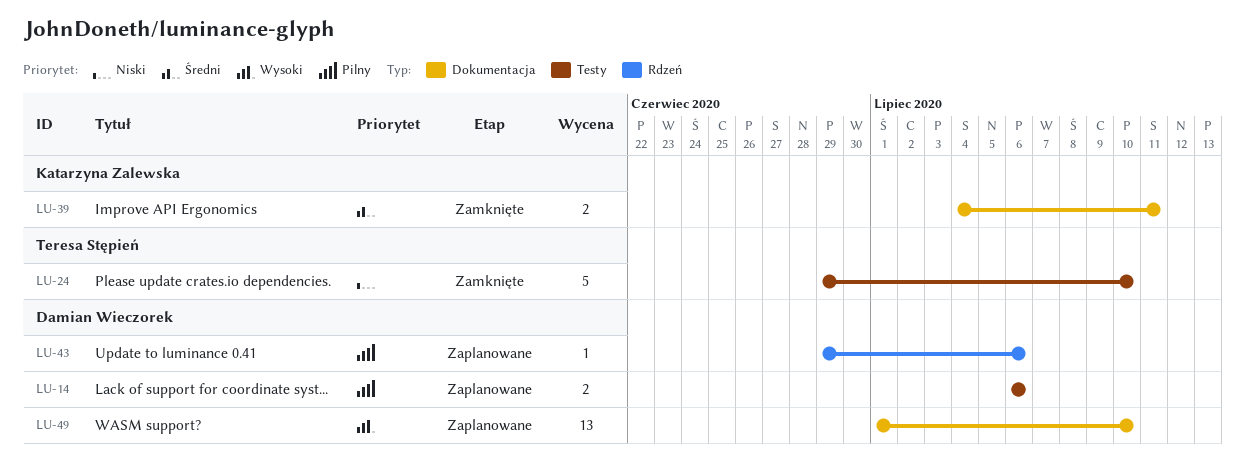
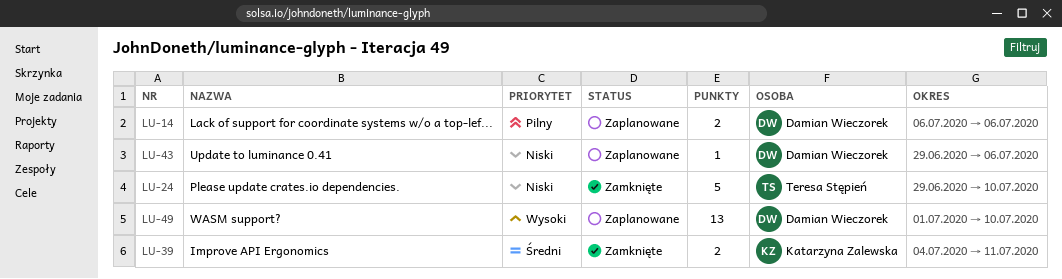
LU-43, priority: Pilny -> Niski

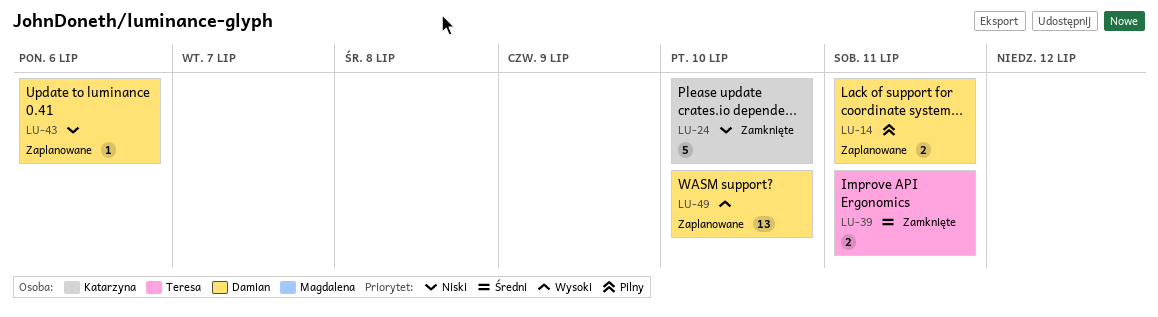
LU-14, due: Jul 6 -> Jul 11
LU-24, owner: Teresa Stępień -> Katarzyna Zalewska
LU-39, owner: Katarzyna Zalewska -> Teresa Stępień

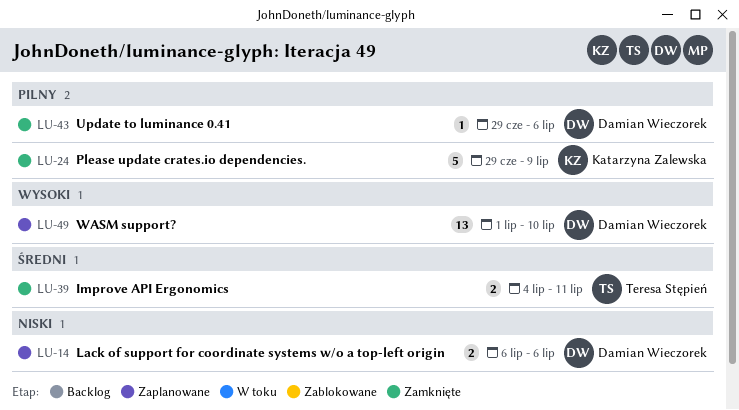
LU-14, priority: Pilny -> Niski
LU-14, due: Jul 11 -> Jul 6
LU-24, priority: Niski -> Pilny
LU-24, due: Jul 10 -> Jul 9
LU-43, status: Zaplanowane -> Zamknięte
LU-43, priority: Niski -> Pilny

